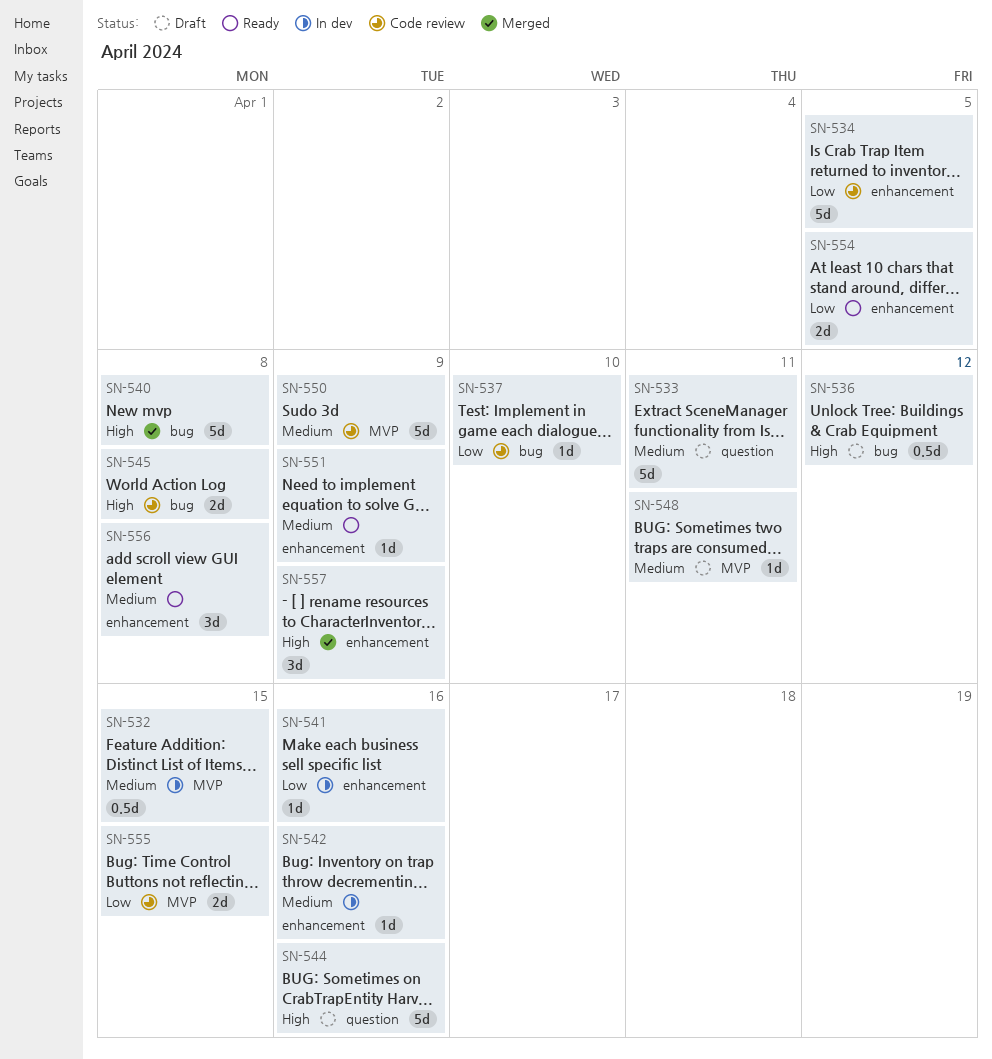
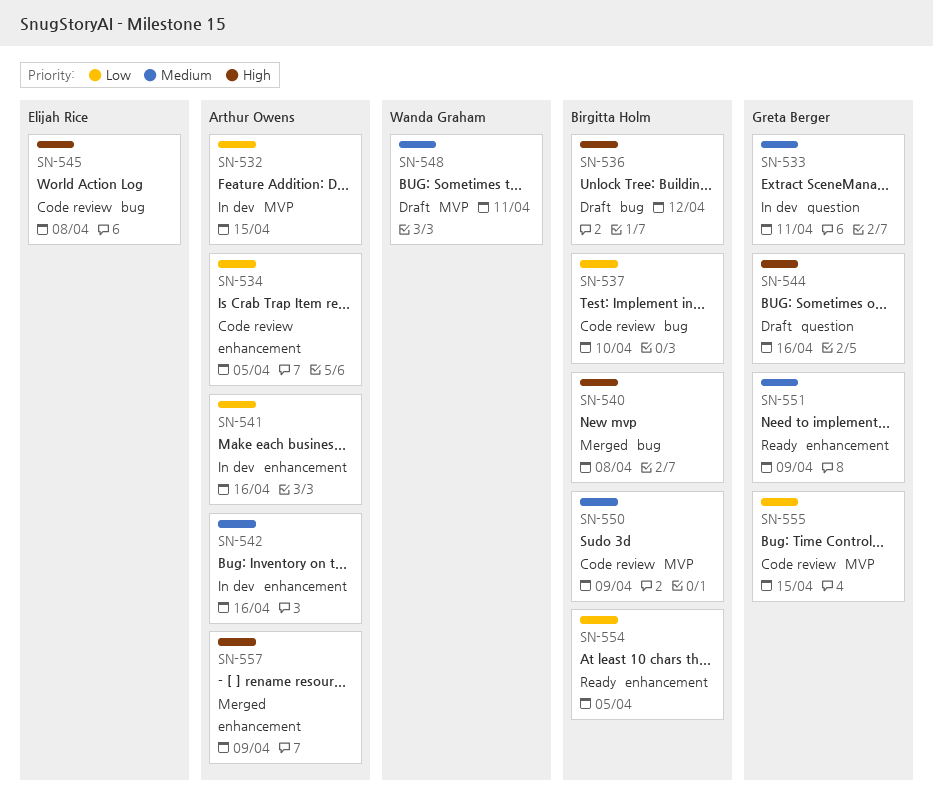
SN-532, priority: Medium -> Low
SN-533, status: Draft -> In dev
SN-556: present -> none

